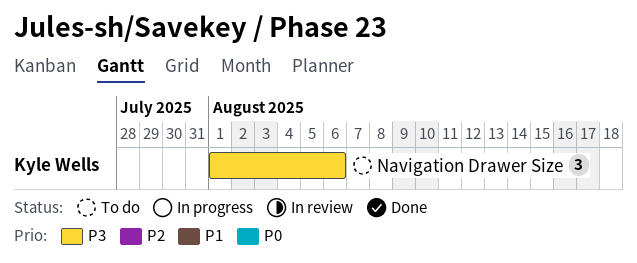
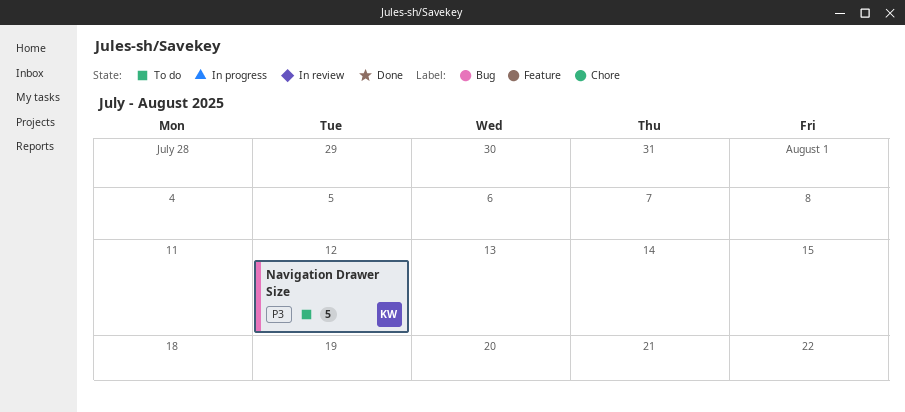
Navigation Drawer Size, estimate: 3 -> 5
Navigation Drawer Size, due: Aug 6 -> Aug 12

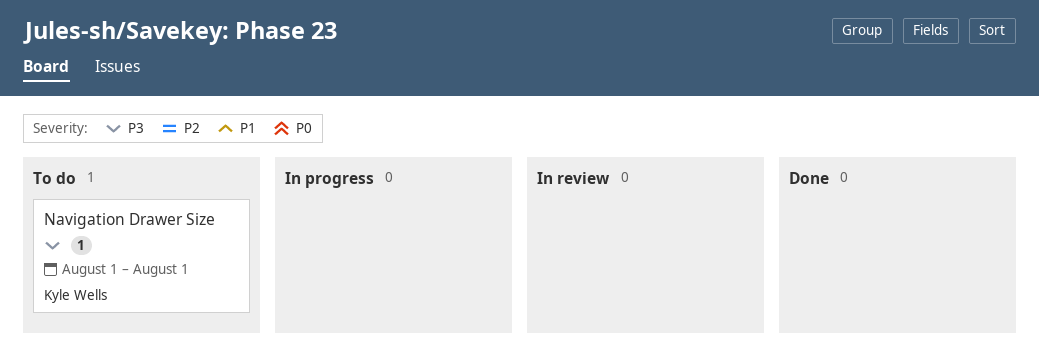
Navigation Drawer Size, estimate: 5 -> 1
Navigation Drawer Size, due: Aug 12 -> Aug 1

